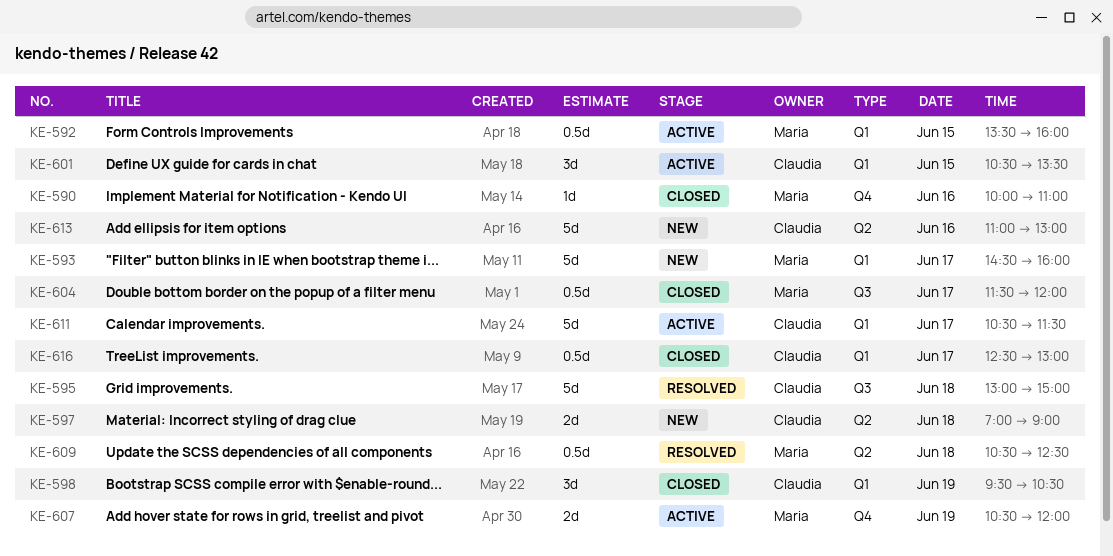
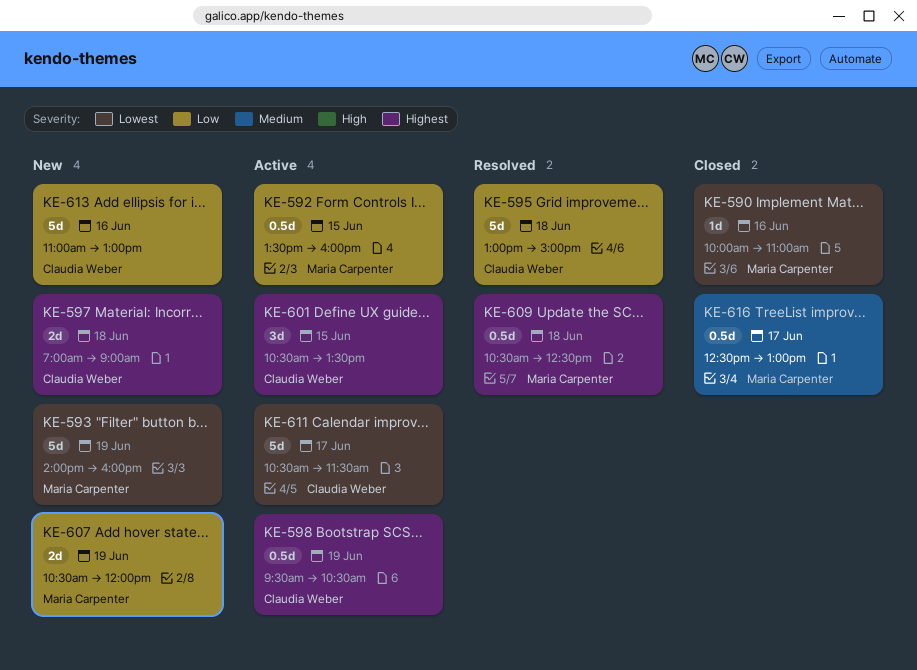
KE-593, day: Jun 17 -> Jun 19
KE-593, begins: 14:30 -> 14:00
KE-598, status: Closed -> Active
KE-598, estimate: 3d -> 0.5d
KE-604: present -> none
KE-607, status: Active -> New
KE-616, owner: Claudia Weber -> Maria Carpenter

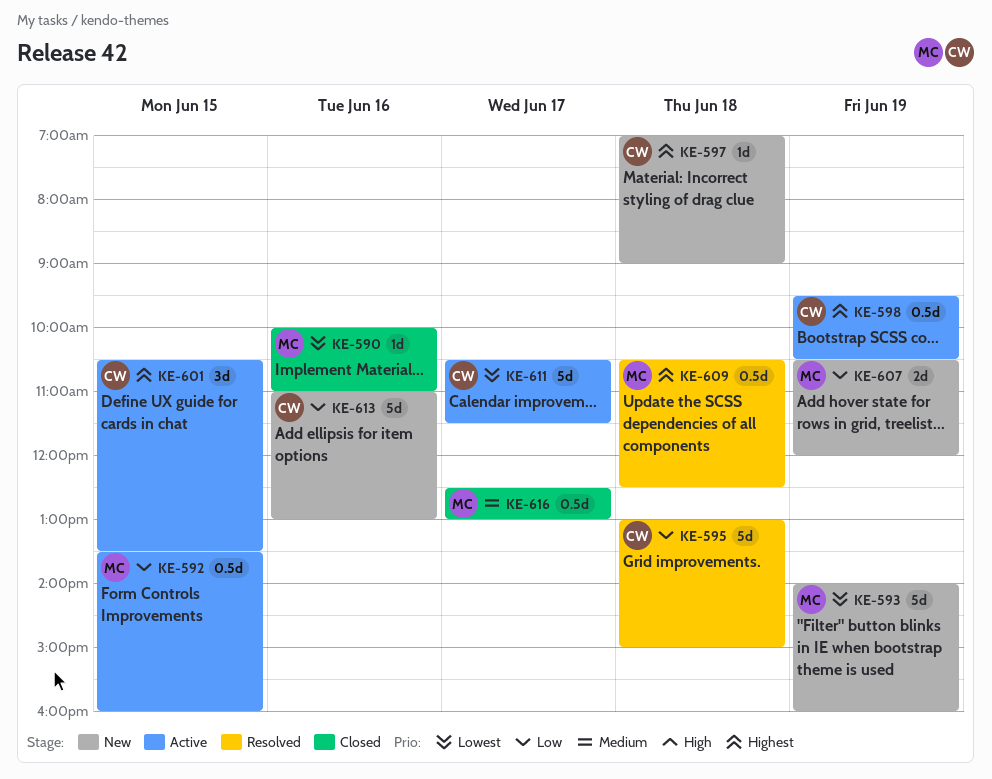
KE-597, estimate: 2d -> 1d

